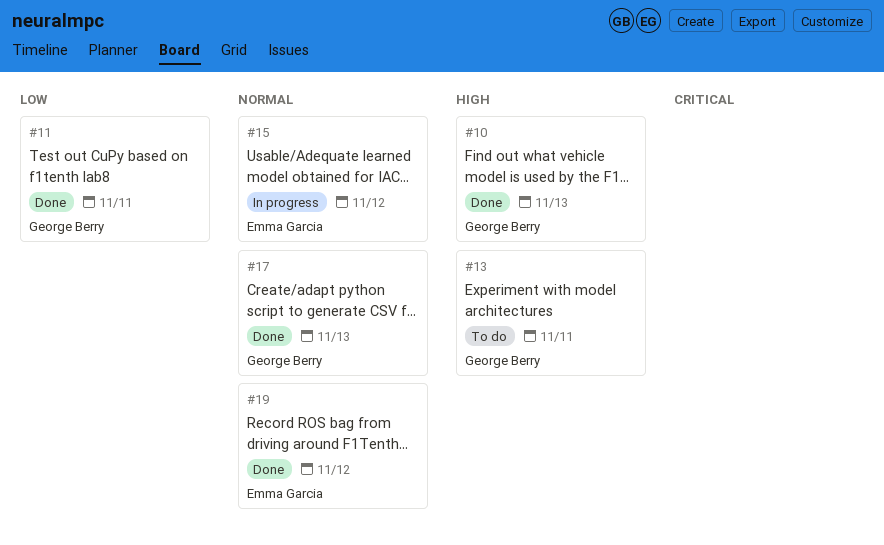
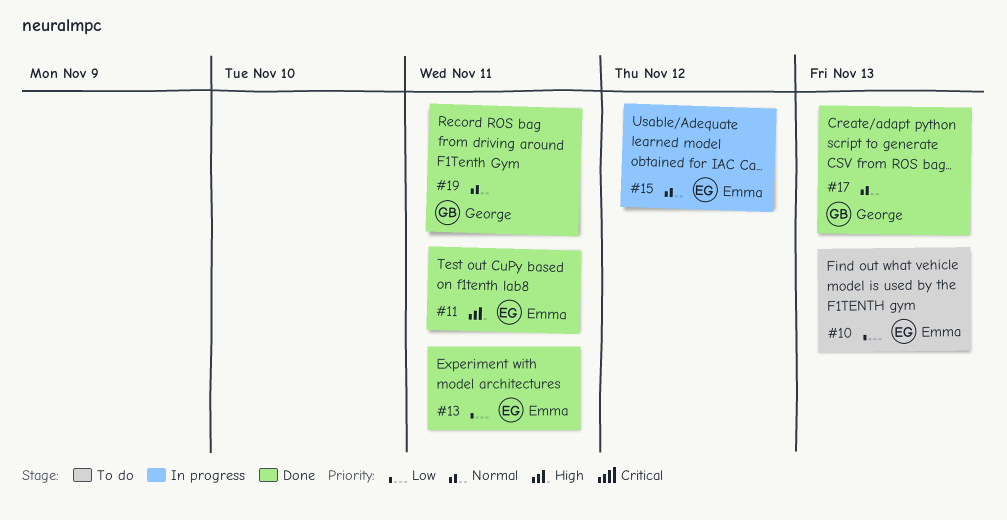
#10, status: Done -> To do
#10, owner: George Berry -> Emma Garcia
#10, priority: High -> Low
#11, owner: George Berry -> Emma Garcia
#11, priority: Low -> High
#13, status: To do -> Done
#13, owner: George Berry -> Emma Garcia
#13, priority: High -> Low
#19, owner: Emma Garcia -> George Berry
#19, due: Nov 12 -> Nov 11

